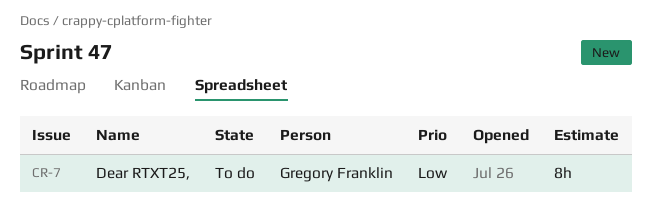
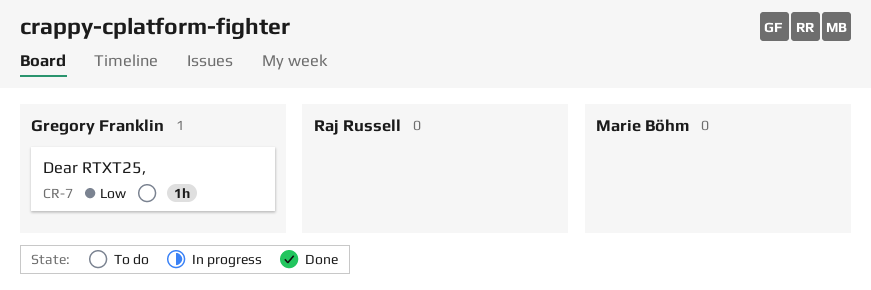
CR-7, estimate: 8h -> 1h

